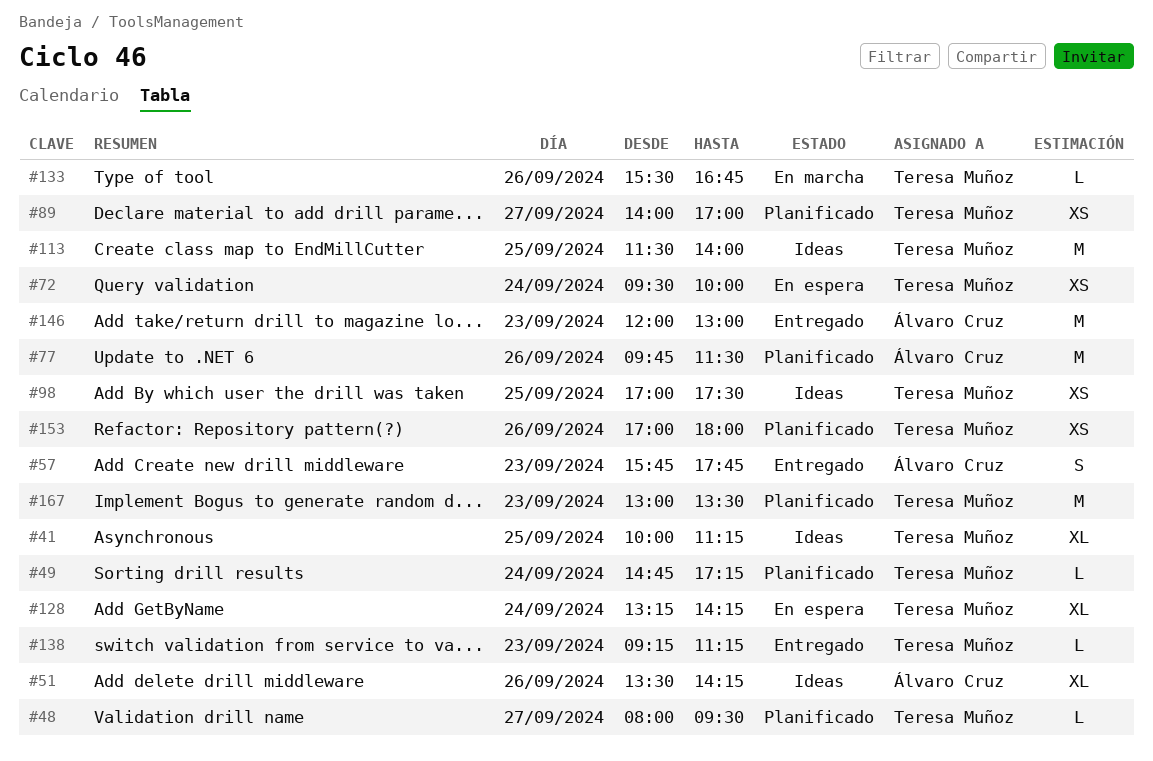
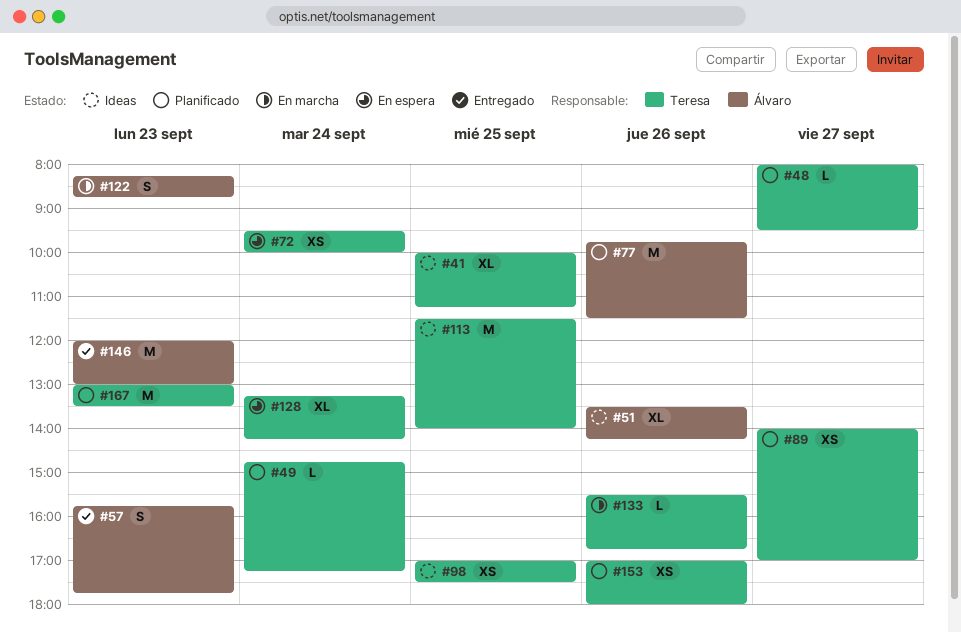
#122: none -> present
#138: present -> none

